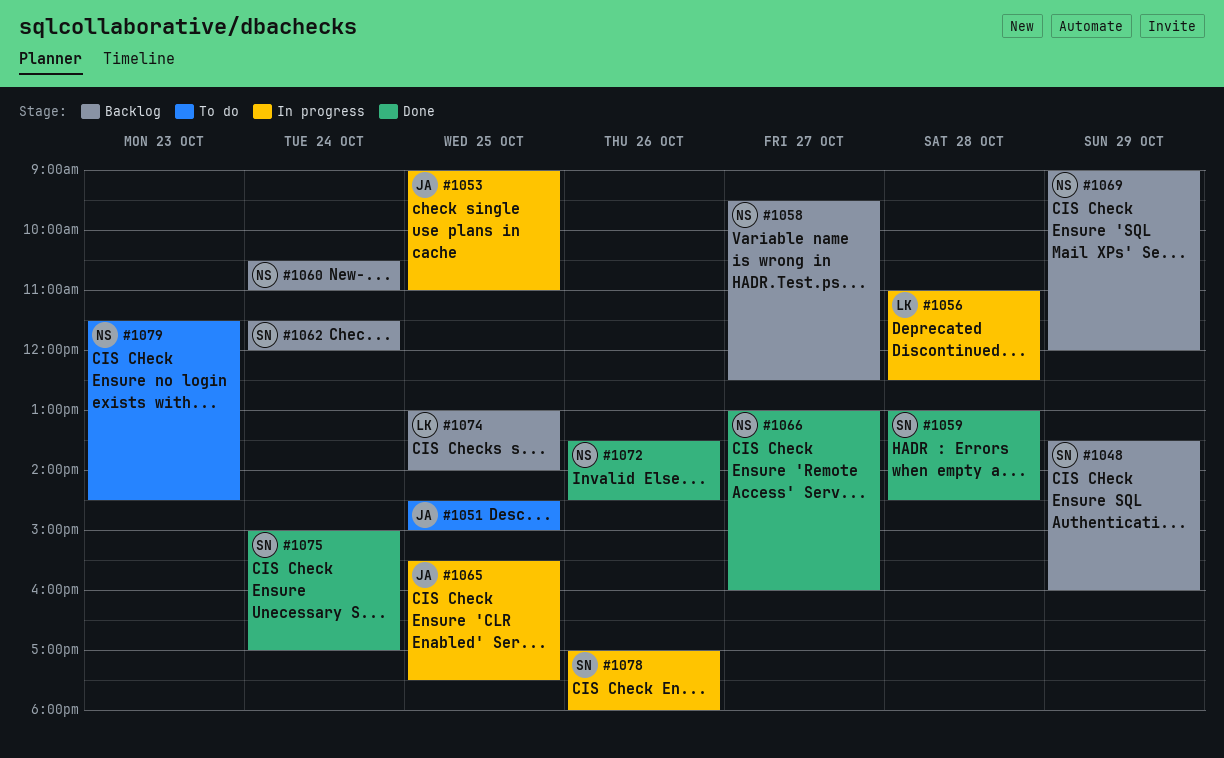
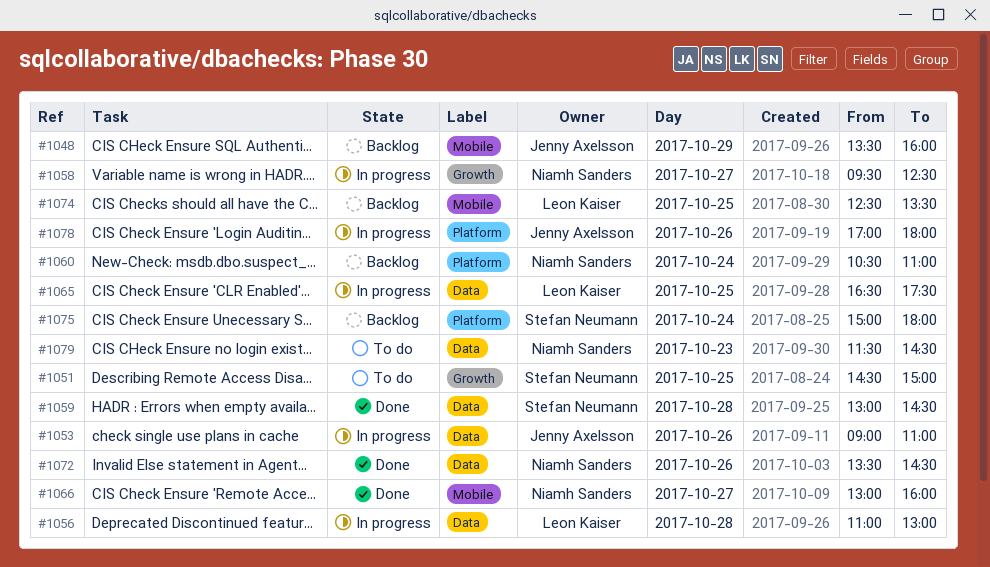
#1048, owner: Stefan Neumann -> Jenny Axelsson
#1051, owner: Jenny Axelsson -> Stefan Neumann
#1053, day: Oct 25 -> Oct 26
#1056, ends: 12:30 -> 13:00
#1058, status: Backlog -> In progress
#1062: present -> none
#1065, owner: Jenny Axelsson -> Leon Kaiser
#1065, begins: 15:30 -> 16:30
#1069: present -> none
#1074, begins: 13:00 -> 12:30
#1074, ends: 14:00 -> 13:30
#1075, status: Done -> Backlog
#1075, ends: 17:00 -> 18:00
#1078, owner: Stefan Neumann -> Jenny Axelsson

